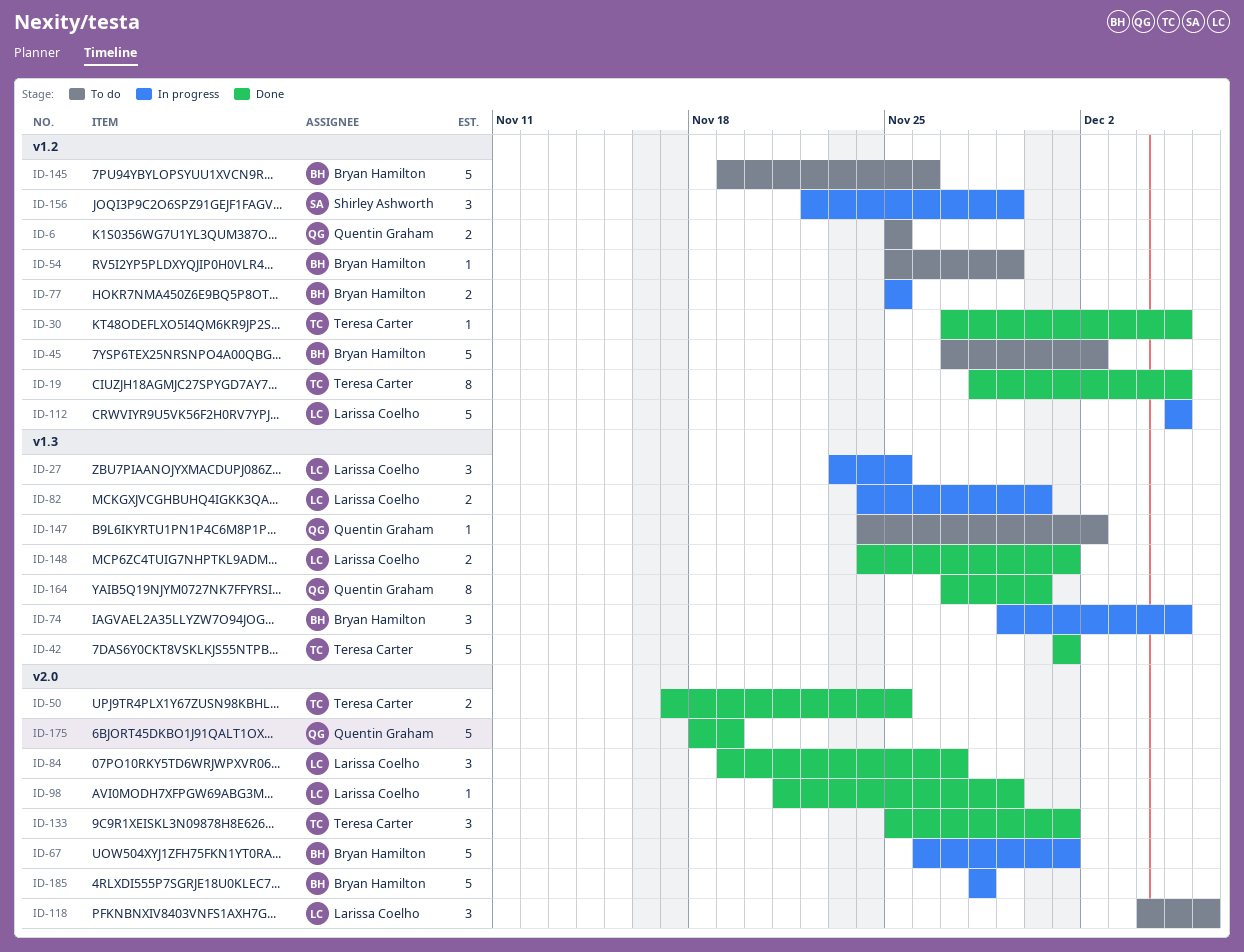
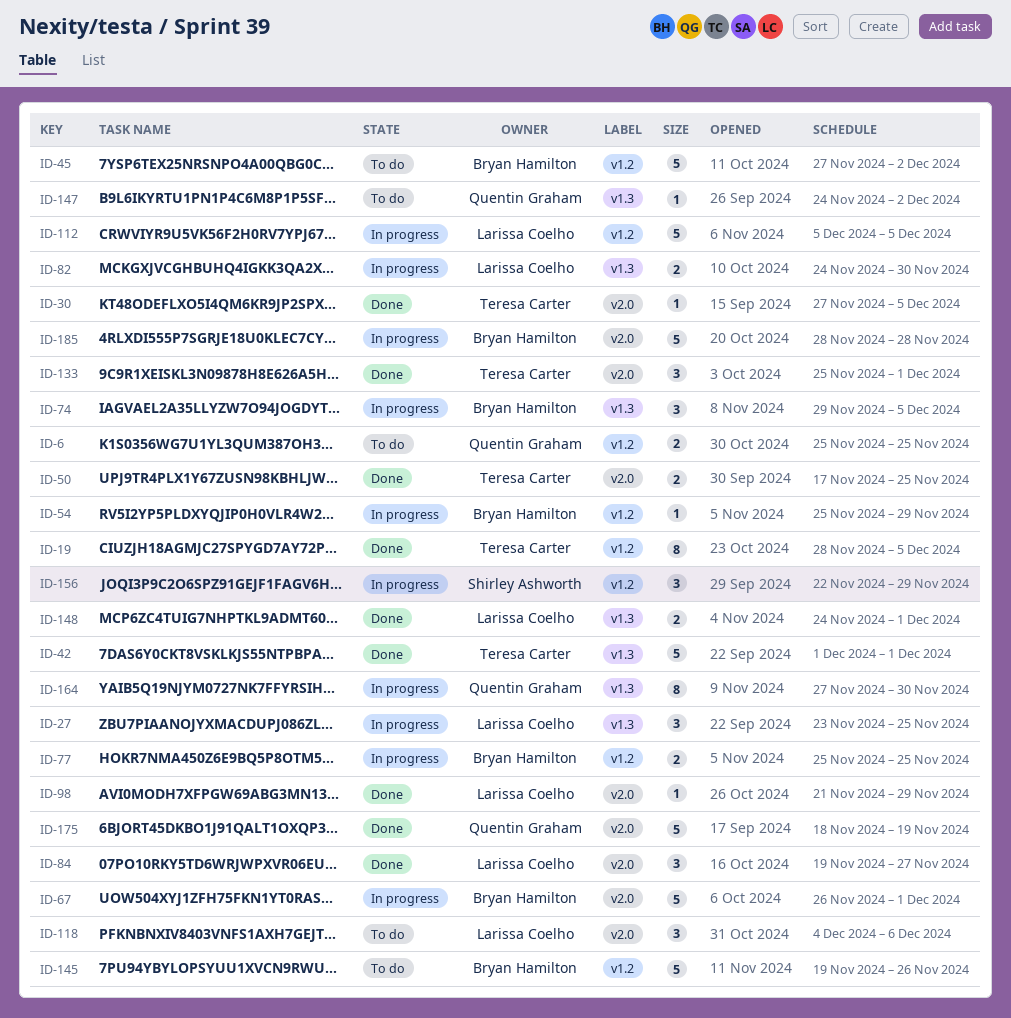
ID-30, label: v1.2 -> v2.0
ID-54, status: To do -> In progress
ID-164, status: Done -> In progress

